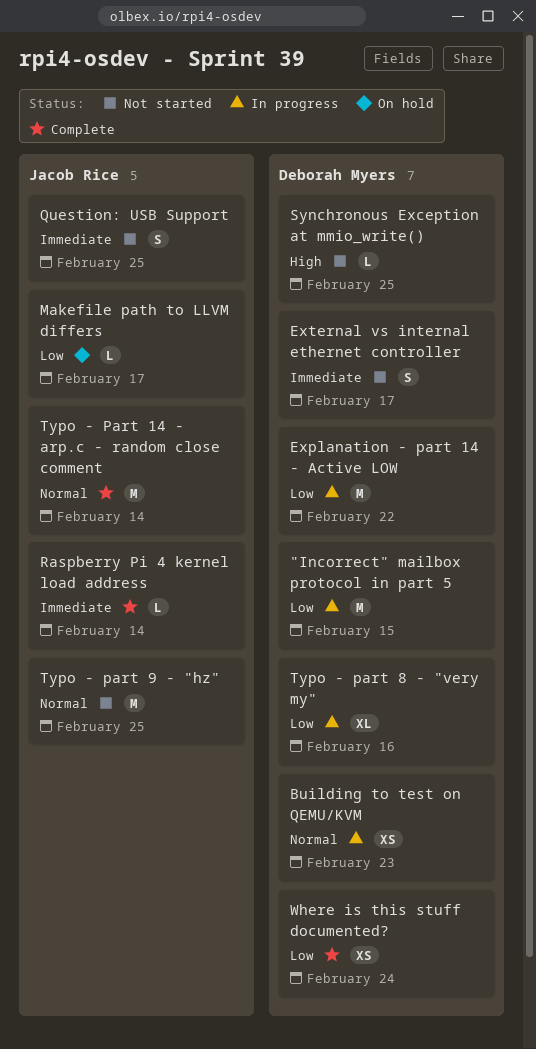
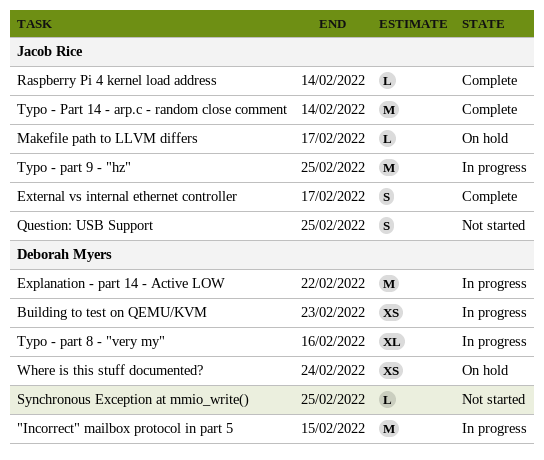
External vs internal ethernet controller, status: Not started -> Complete
External vs internal ethernet controller, owner: Deborah Myers -> Jacob Rice
Typo - part 9 - "hz", status: Not started -> In progress
Where is this stuff documented?, status: Complete -> On hold

